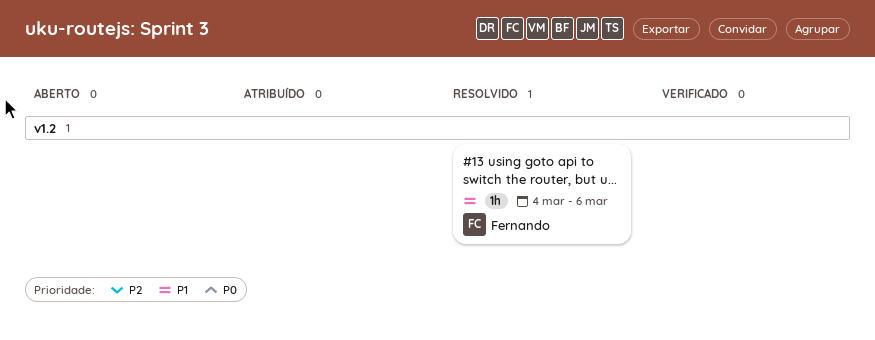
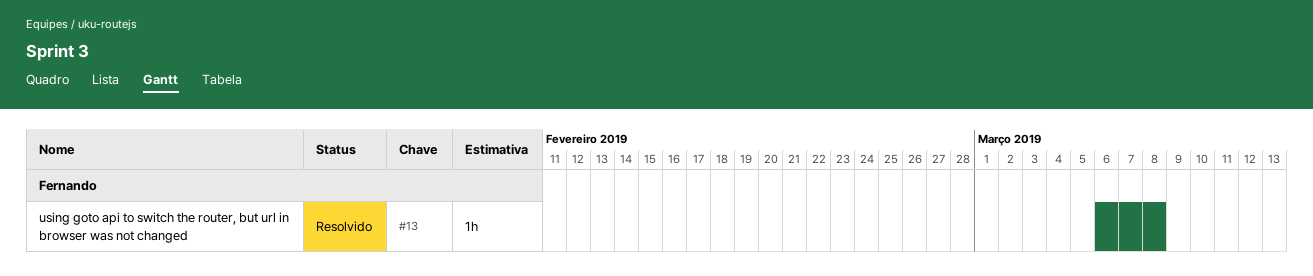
#13, start: Mar 4 -> Mar 6
#13, due: Mar 6 -> Mar 8

